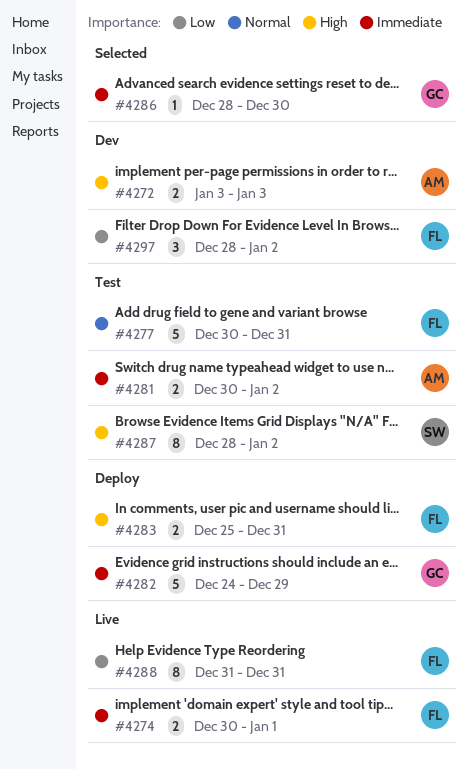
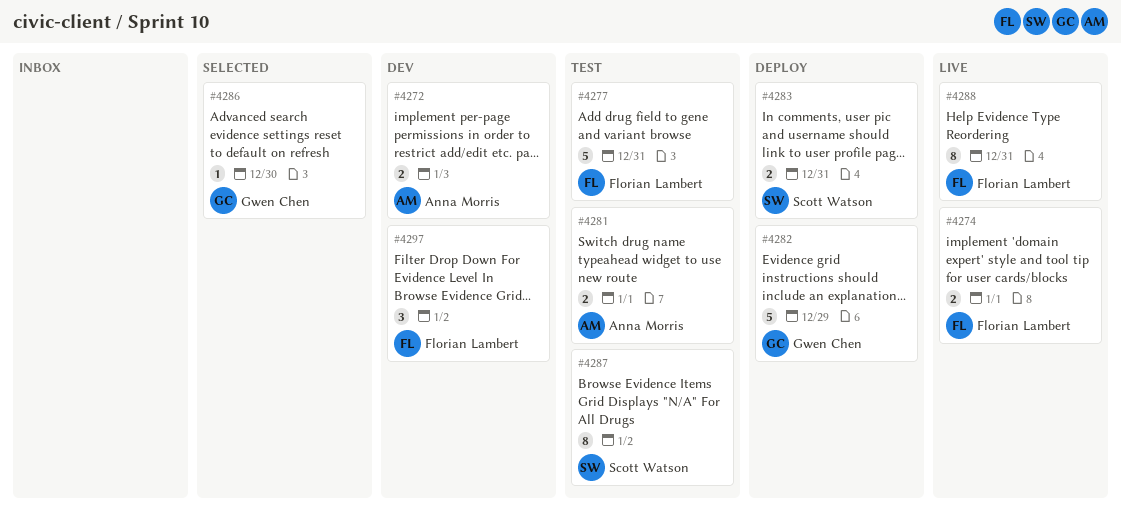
#4281, due: Jan 2 -> Jan 1
#4283, owner: Florian Lambert -> Scott Watson

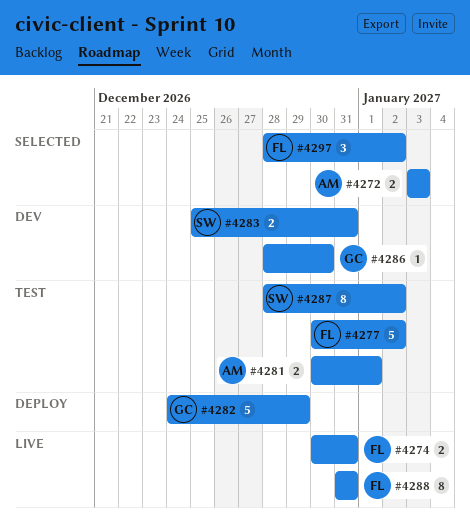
#4272, status: Dev -> Selected
#4274, due: Jan 1 -> Dec 31
#4277, due: Dec 31 -> Jan 2
#4283, status: Deploy -> Dev
#4286, status: Selected -> Dev
#4297, status: Dev -> Selected

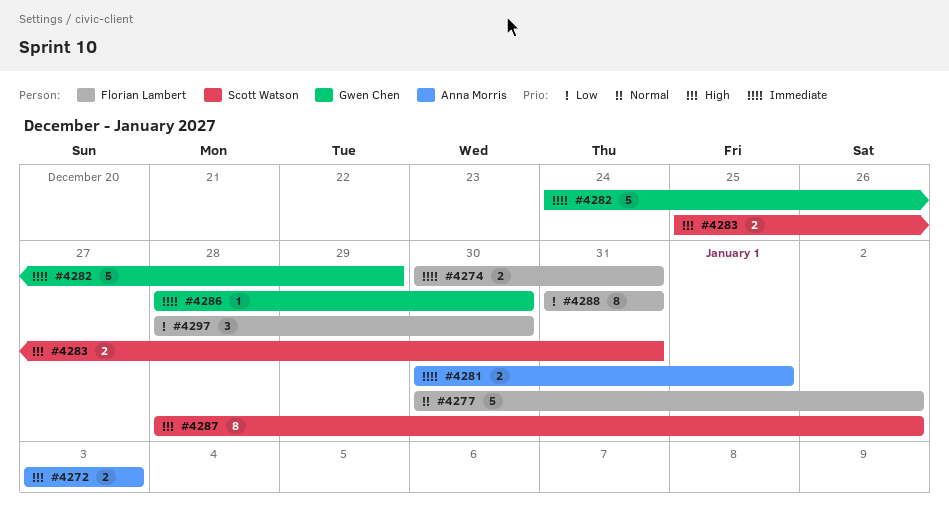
#4297, due: Jan 2 -> Dec 30

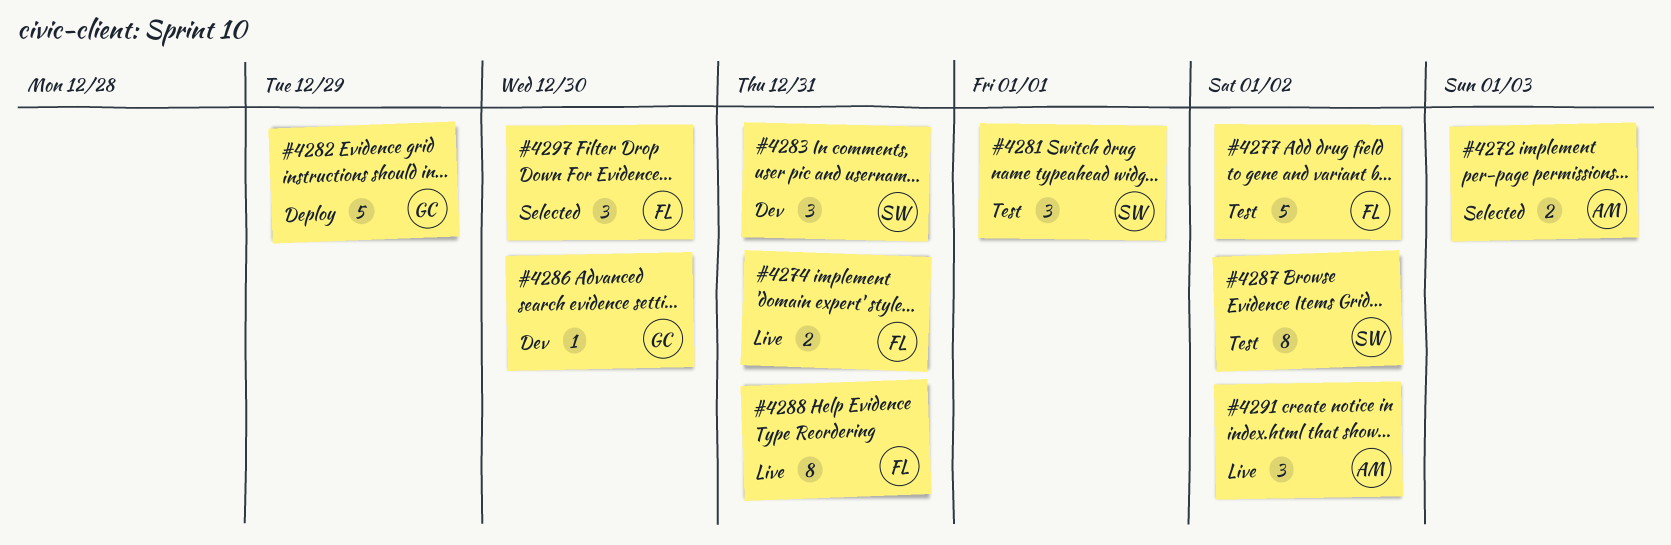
#4281, owner: Anna Morris -> Scott Watson
#4281, estimate: 2 -> 3
#4283, estimate: 2 -> 3
#4291: none -> present

